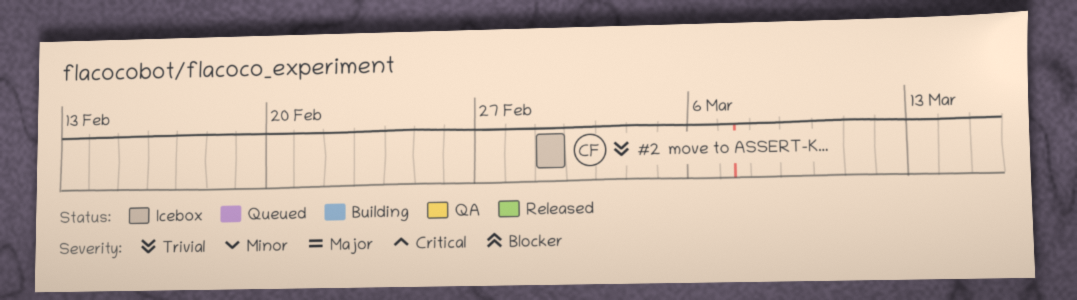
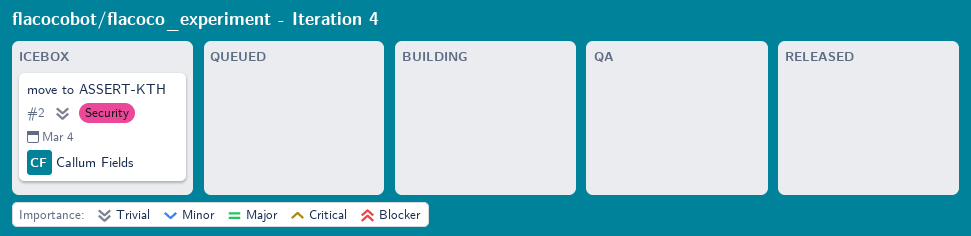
#2, due: Mar 1 -> Mar 4

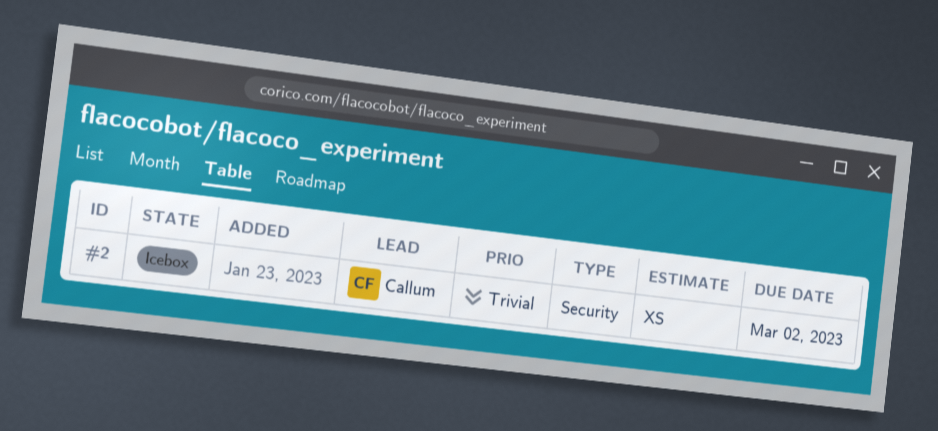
#2, due: Mar 4 -> Mar 2

